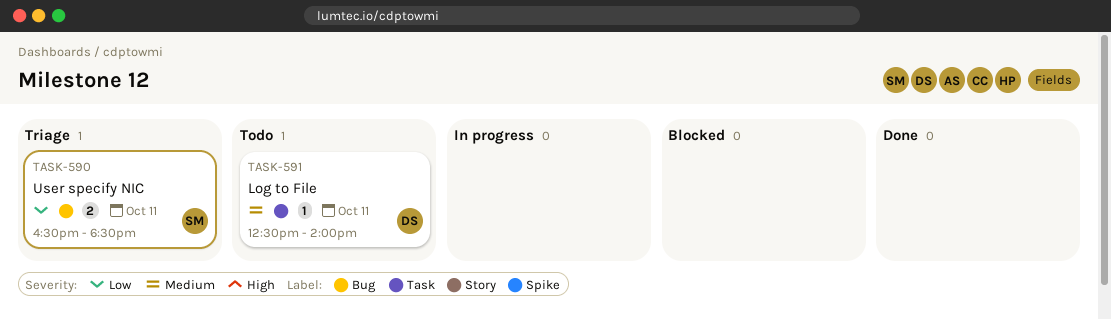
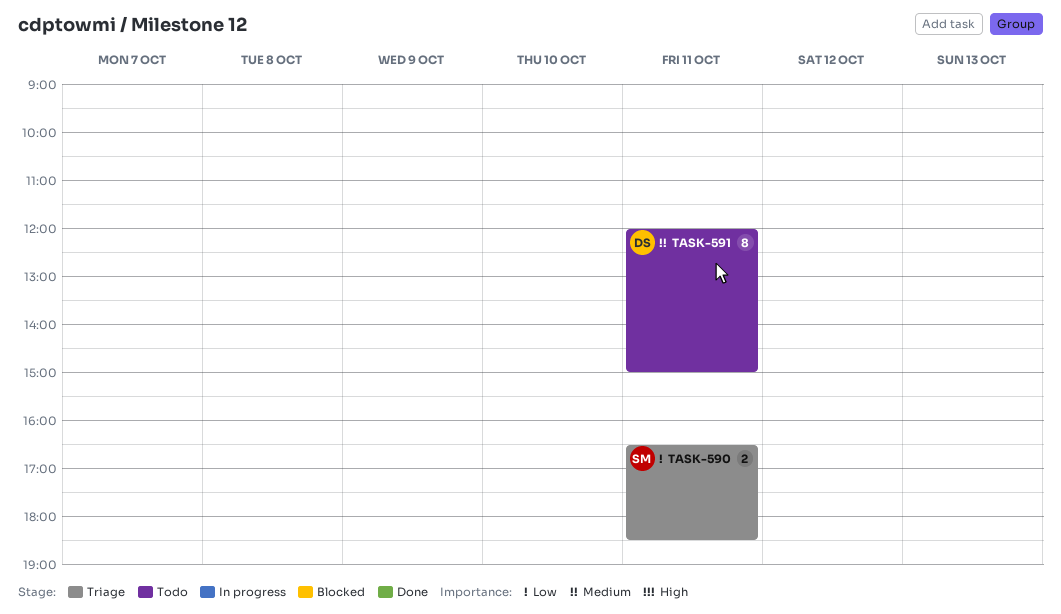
TASK-591, estimate: 1 -> 8
TASK-591, begins: 12:30 -> 12:00
TASK-591, ends: 14:00 -> 15:00

